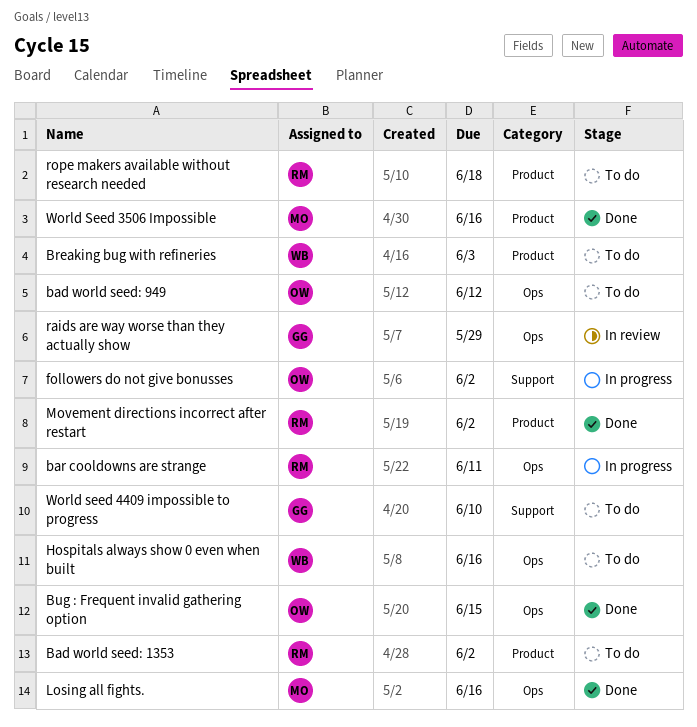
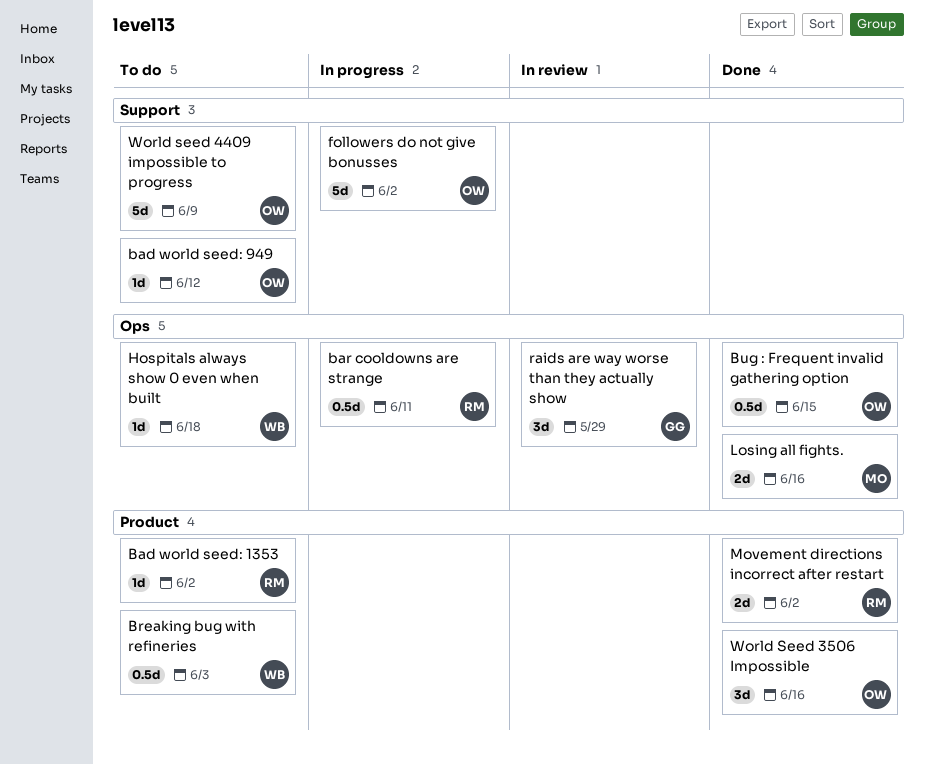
bad world seed: 949, label: Ops -> Support
Hospitals always show 0 even when built, due: Jun 16 -> Jun 18
rope makers available without research needed: present -> none
World Seed 3506 Impossible, owner: MO -> OW
World seed 4409 impossible to progress, owner: GG -> OW
World seed 4409 impossible to progress, due: Jun 10 -> Jun 9

